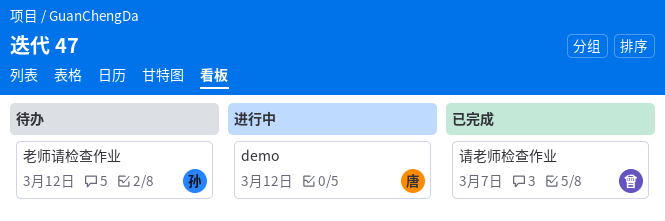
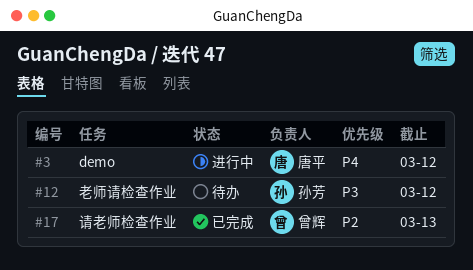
请老师检查作业, due: Mar 7 -> Mar 13

